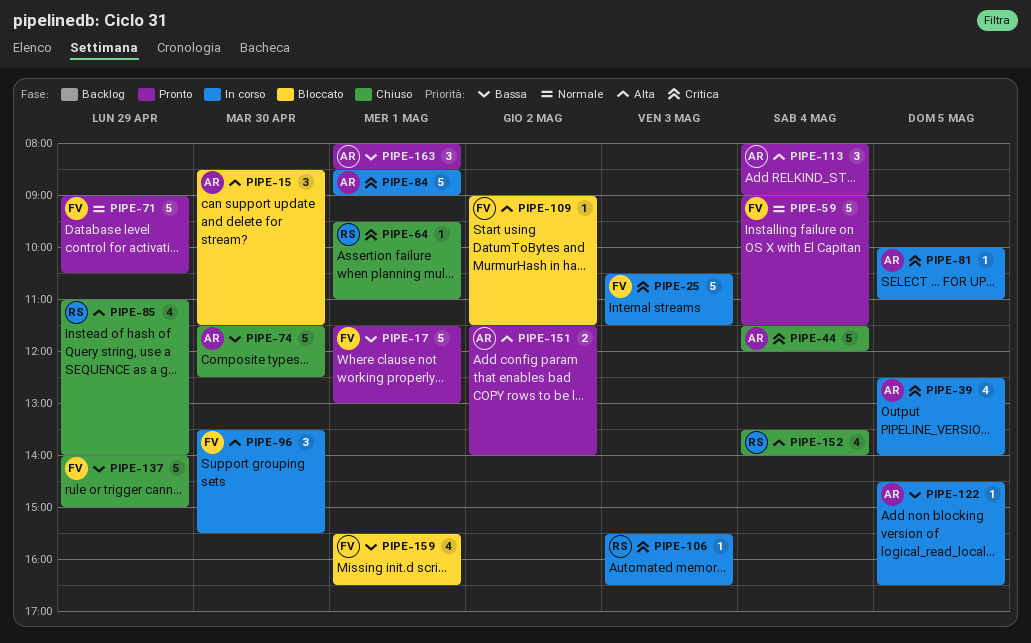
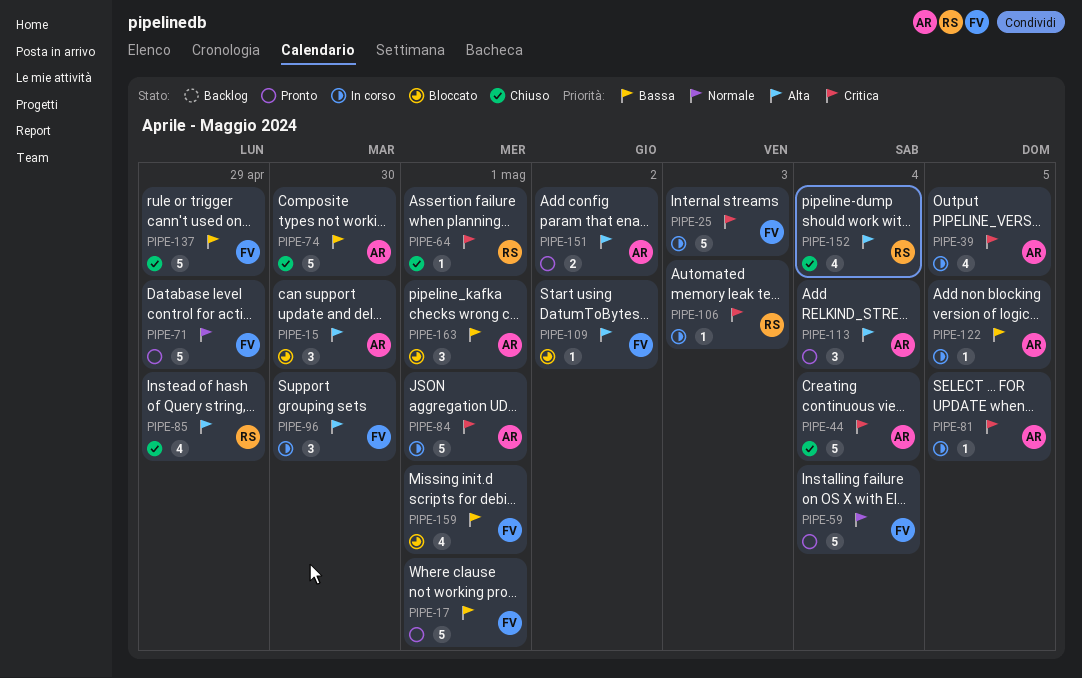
PIPE-163, status: Pronto -> Bloccato

